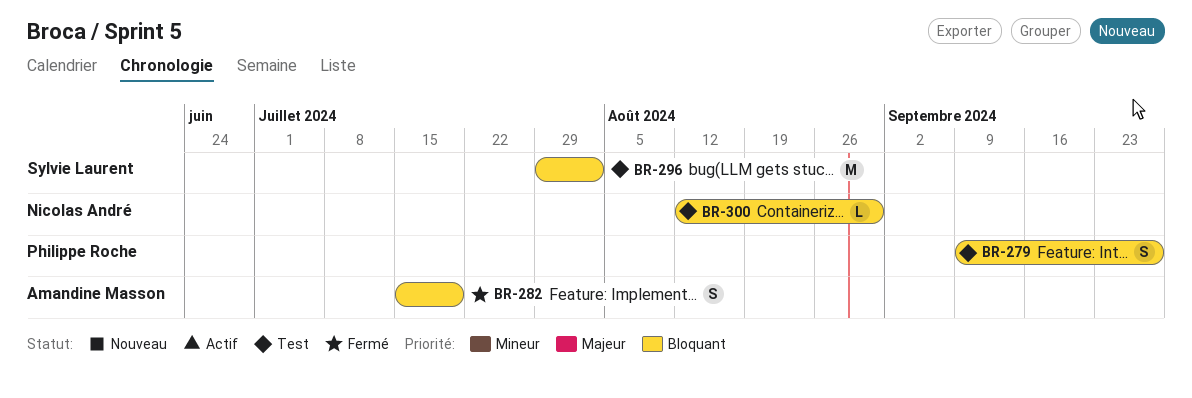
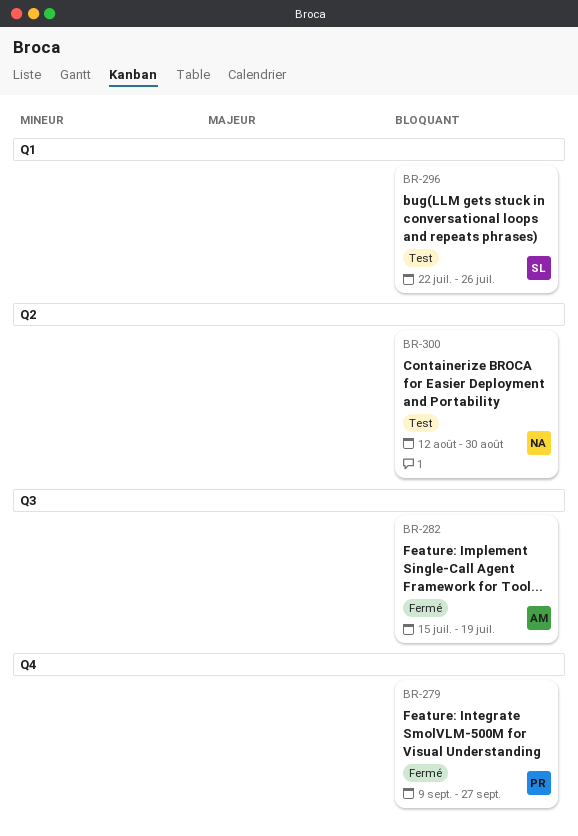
BR-279, status: Test -> Fermé
BR-296, start: Jul 29 -> Jul 22
BR-296, due: Aug 2 -> Jul 26

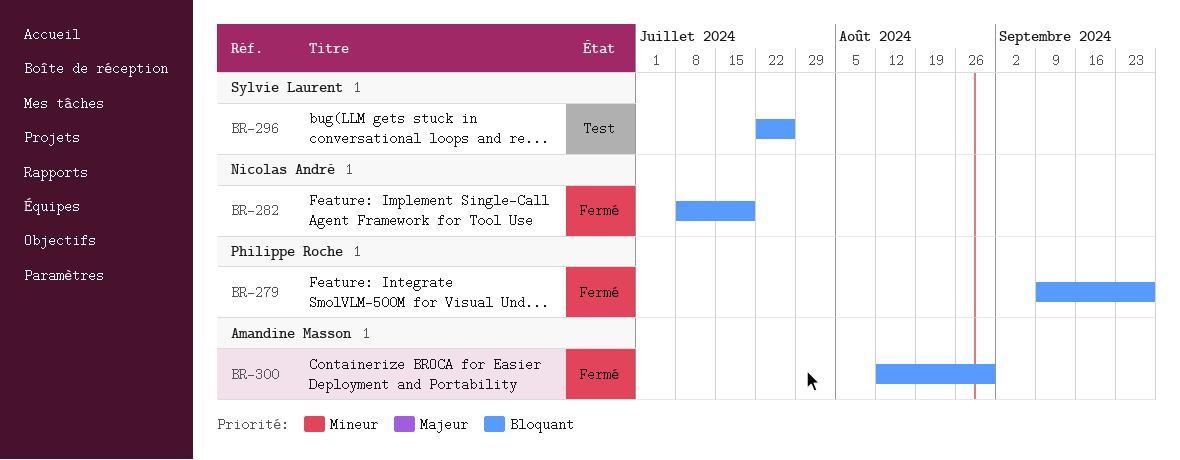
BR-282, owner: Amandine Masson -> Nicolas André
BR-282, start: Jul 15 -> Jul 8
BR-300, status: Test -> Fermé
BR-300, owner: Nicolas André -> Amandine Masson

